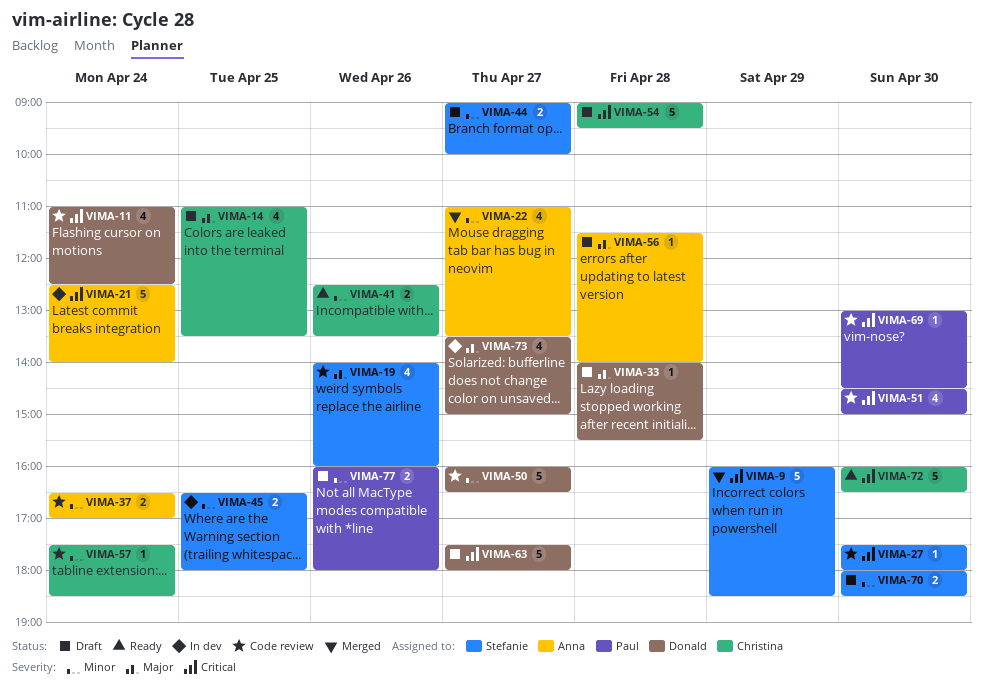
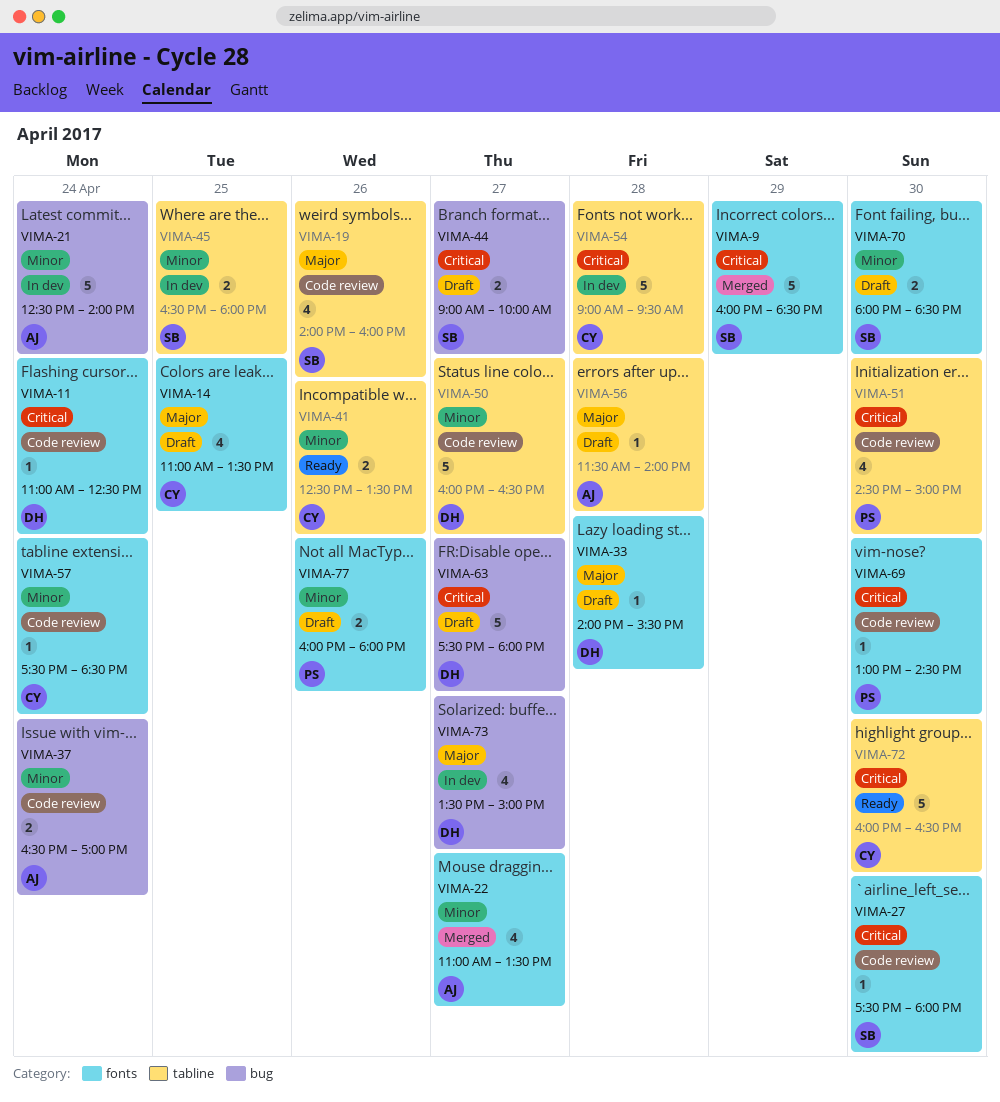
VIMA-11, estimate: 4 -> 1
VIMA-21, priority: Critical -> Minor
VIMA-44, priority: Minor -> Critical
VIMA-54, status: Draft -> In dev

